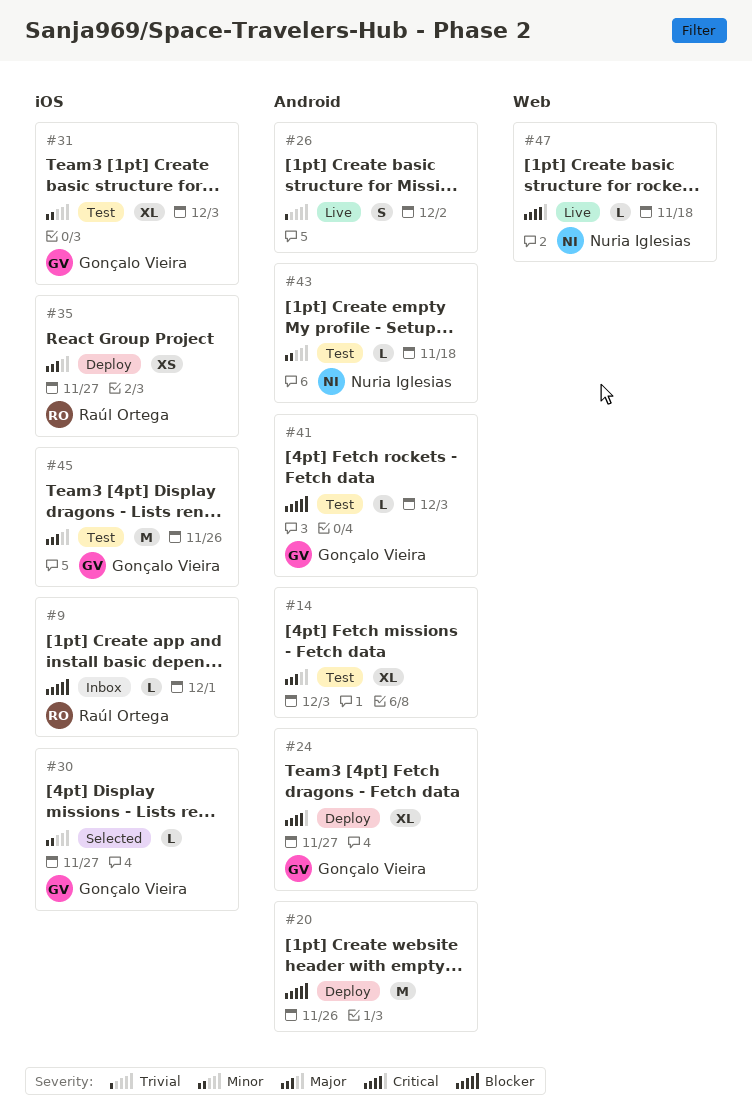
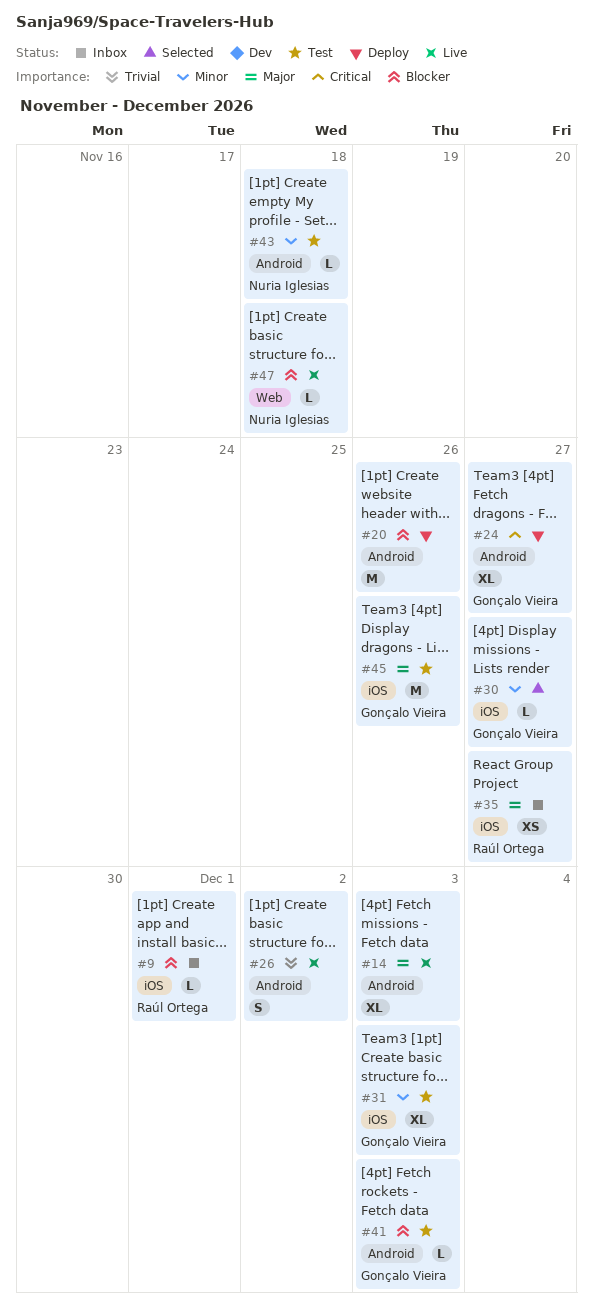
#14, status: Test -> Live
#35, status: Deploy -> Inbox
#47, priority: Critical -> Blocker

